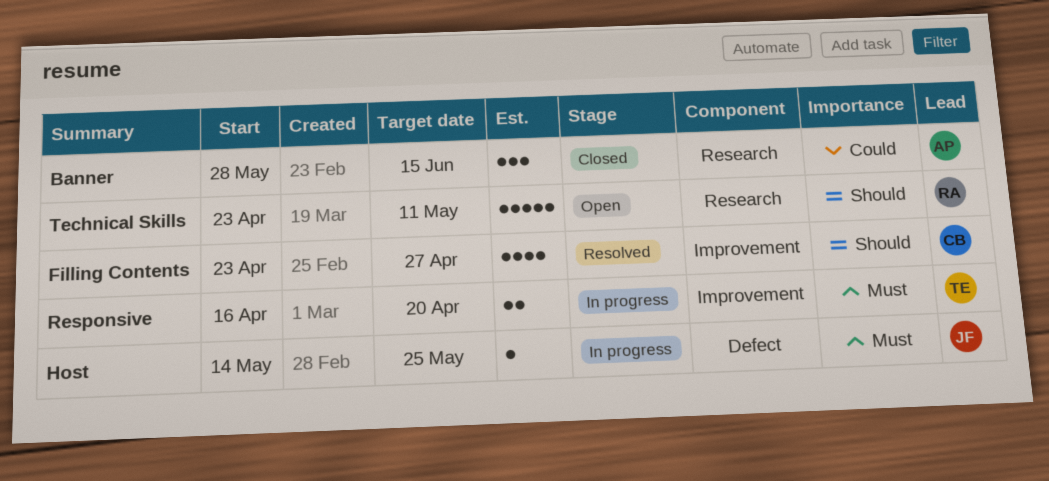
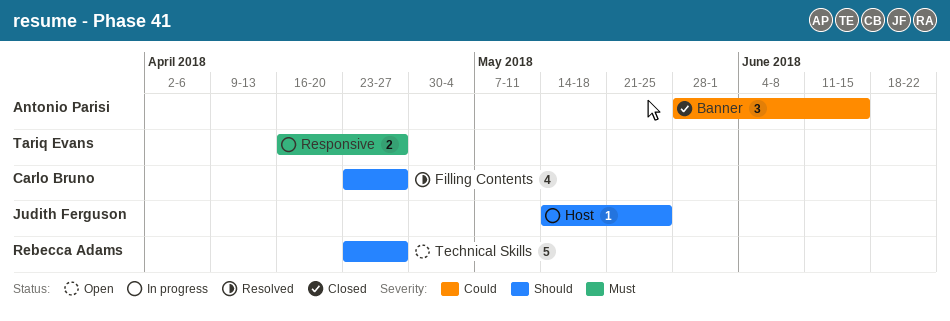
Host, priority: Must -> Should
Responsive, due: Apr 20 -> Apr 27
Technical Skills, due: May 11 -> Apr 27

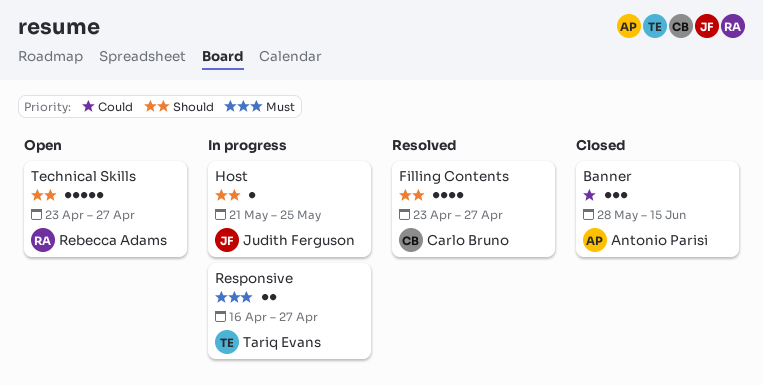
Host, start: May 14 -> May 21

